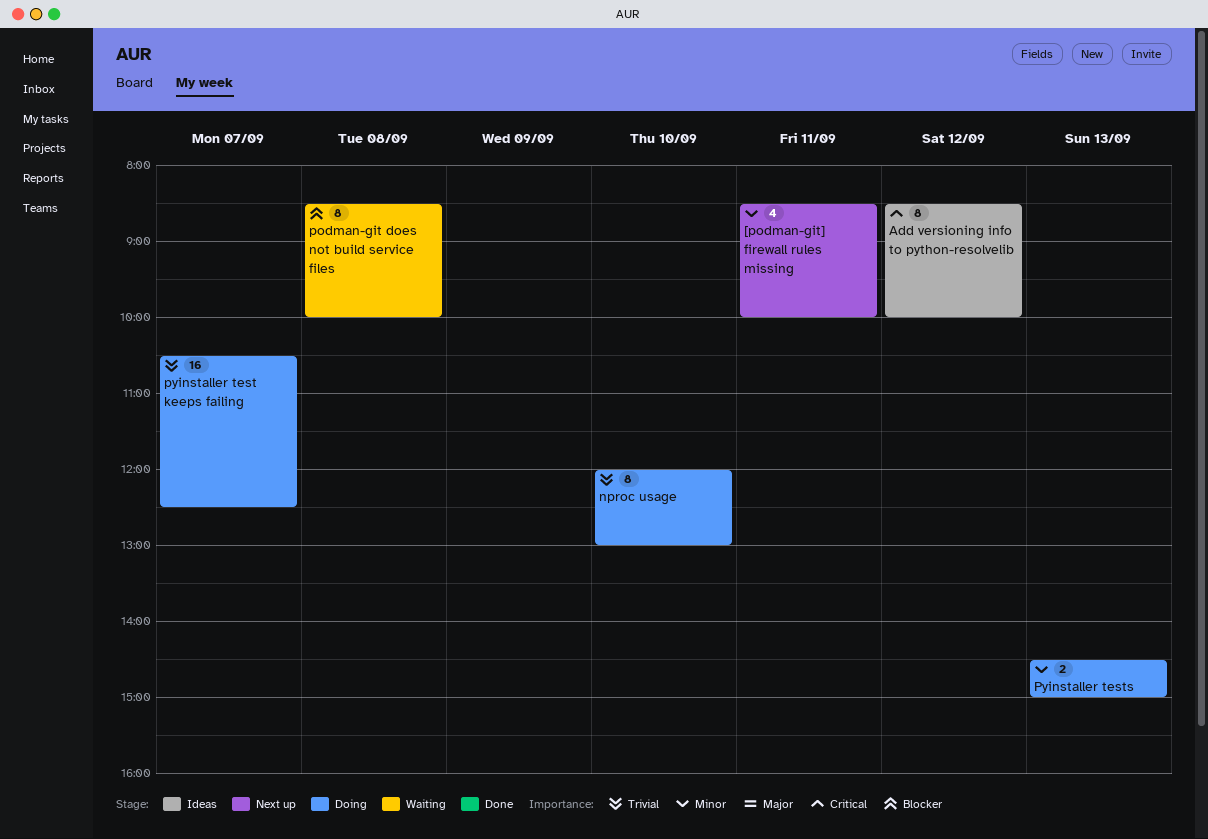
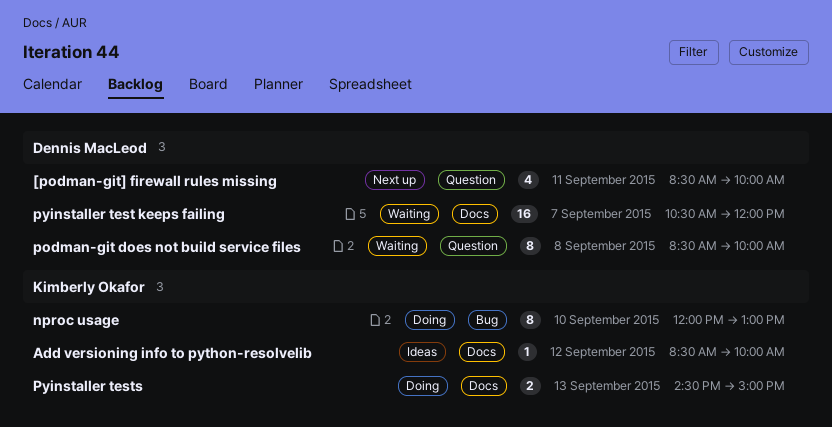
Add versioning info to python-resolvelib, estimate: 8 -> 1
pyinstaller test keeps failing, status: Doing -> Waiting
pyinstaller test keeps failing, ends: 12:30 -> 12:00

